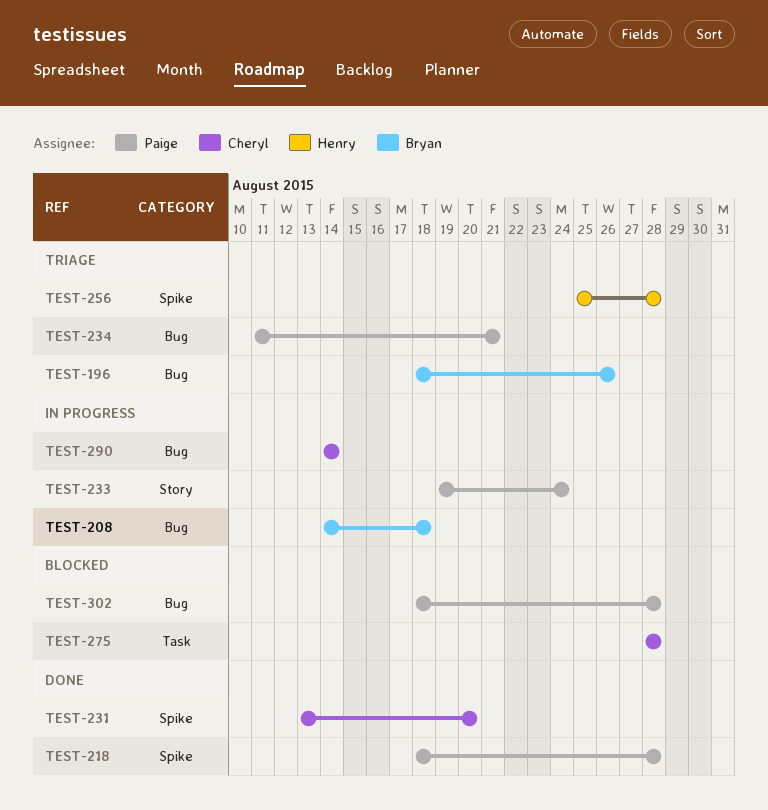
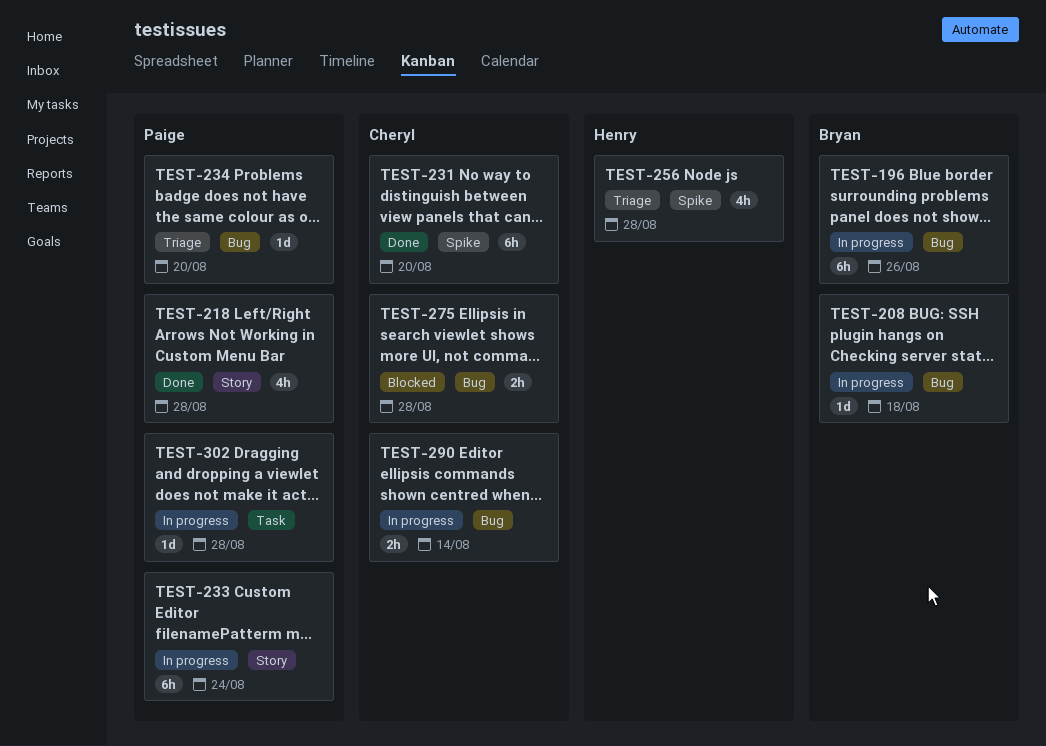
TEST-196, status: Triage -> In progress
TEST-218, label: Spike -> Story
TEST-234, due: Aug 21 -> Aug 20
TEST-275, label: Task -> Bug
TEST-302, status: Blocked -> In progress
TEST-302, label: Bug -> Task

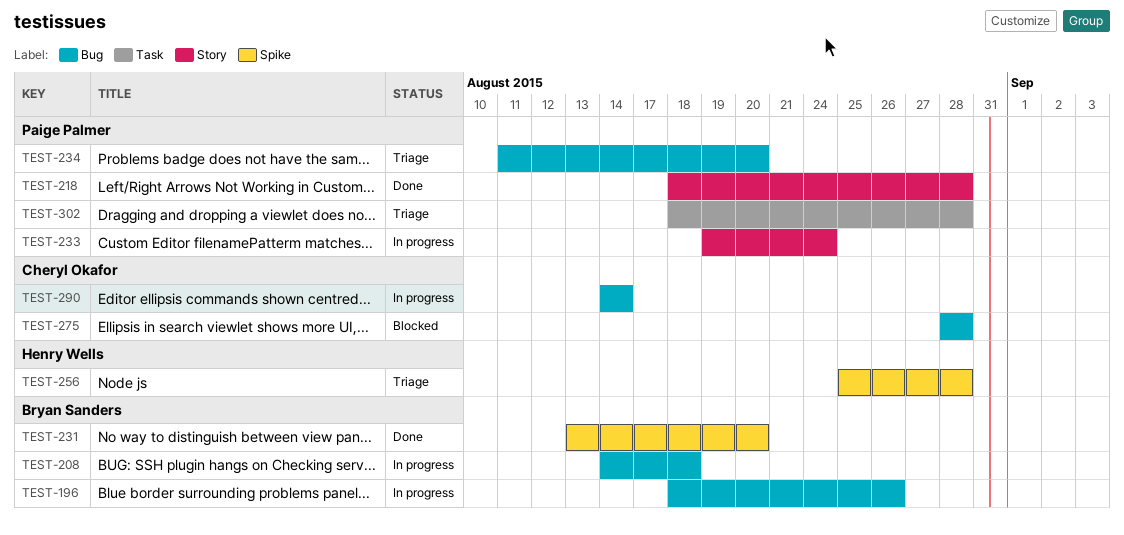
TEST-231, owner: Cheryl Okafor -> Bryan Sanders
TEST-302, status: In progress -> Triage

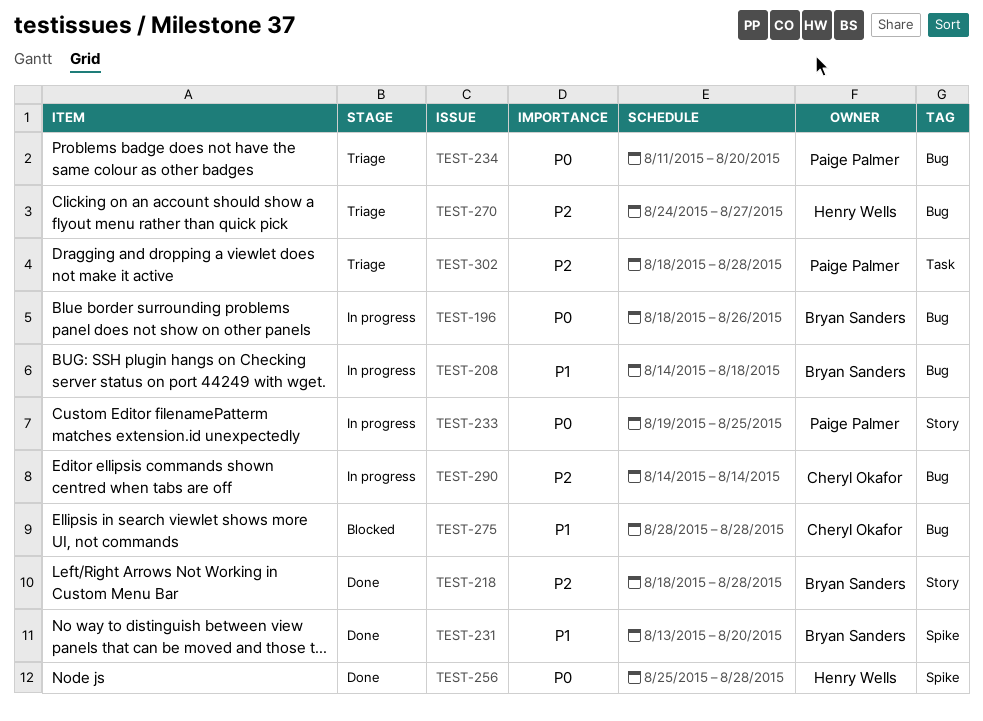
TEST-218, owner: Paige Palmer -> Bryan Sanders
TEST-233, due: Aug 24 -> Aug 25
TEST-256, status: Triage -> Done
TEST-270: none -> present

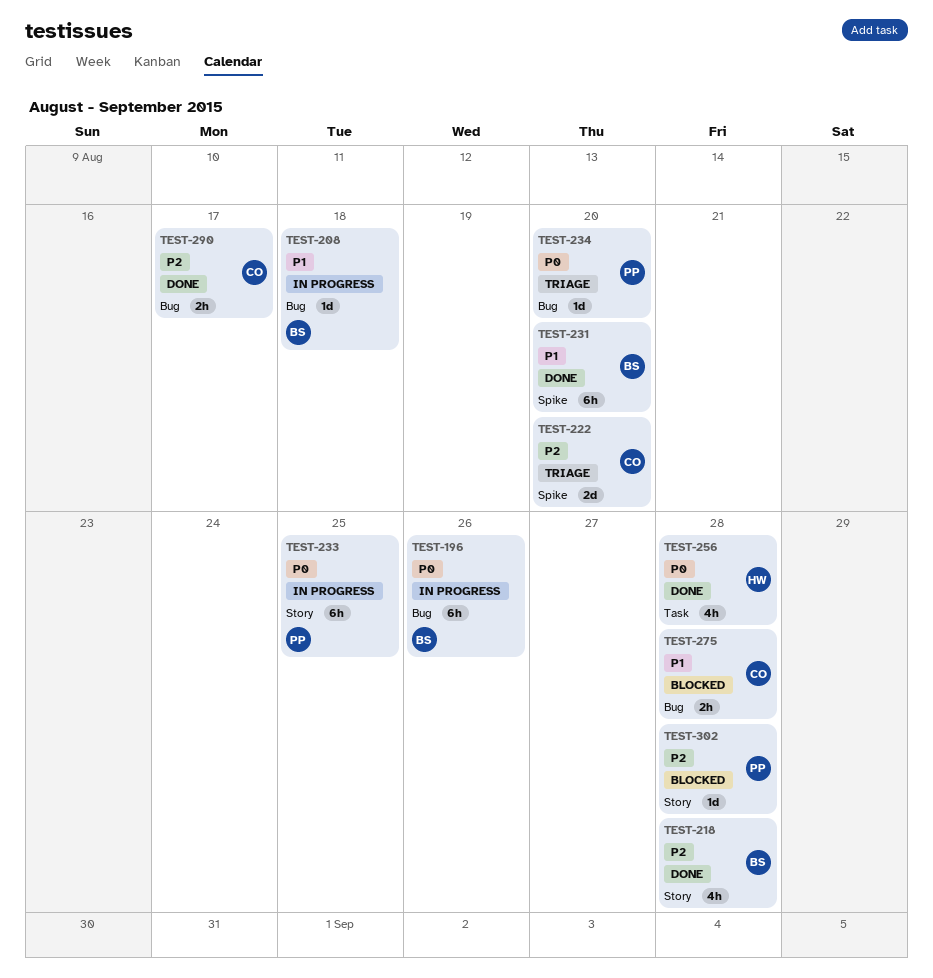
TEST-222: none -> present
TEST-256, label: Spike -> Task
TEST-270: present -> none
TEST-290, status: In progress -> Done
TEST-290, due: Aug 14 -> Aug 17
TEST-302, status: Triage -> Blocked
TEST-302, label: Task -> Story

